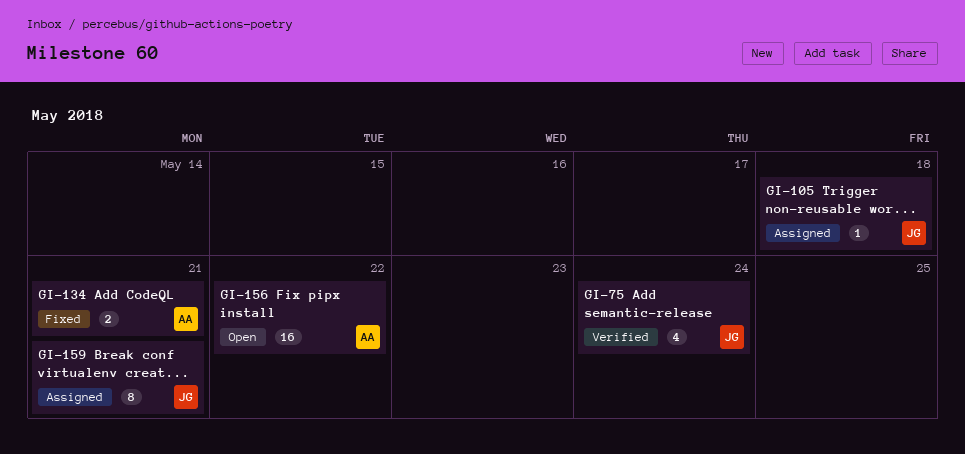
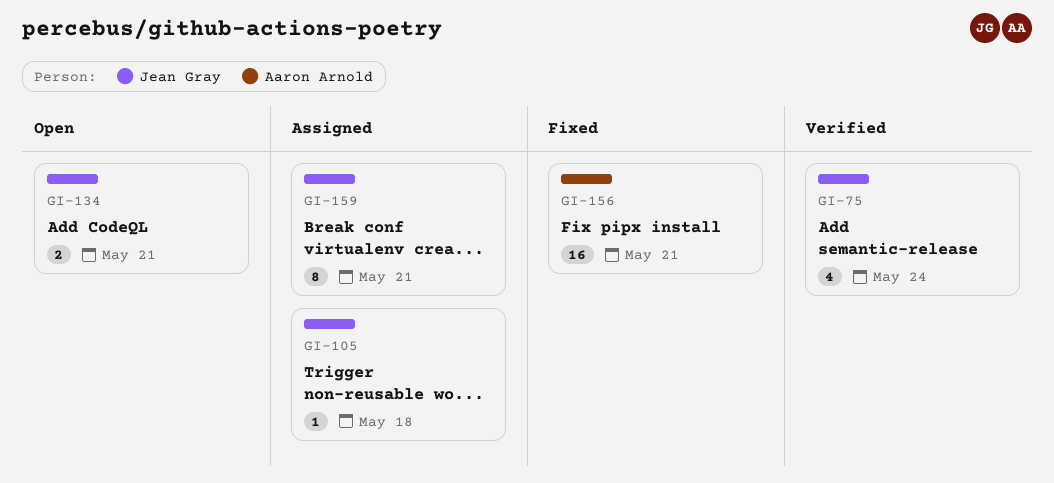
GI-134, status: Fixed -> Open
GI-134, owner: Aaron Arnold -> Jean Gray
GI-156, status: Open -> Fixed
GI-156, due: May 22 -> May 21

